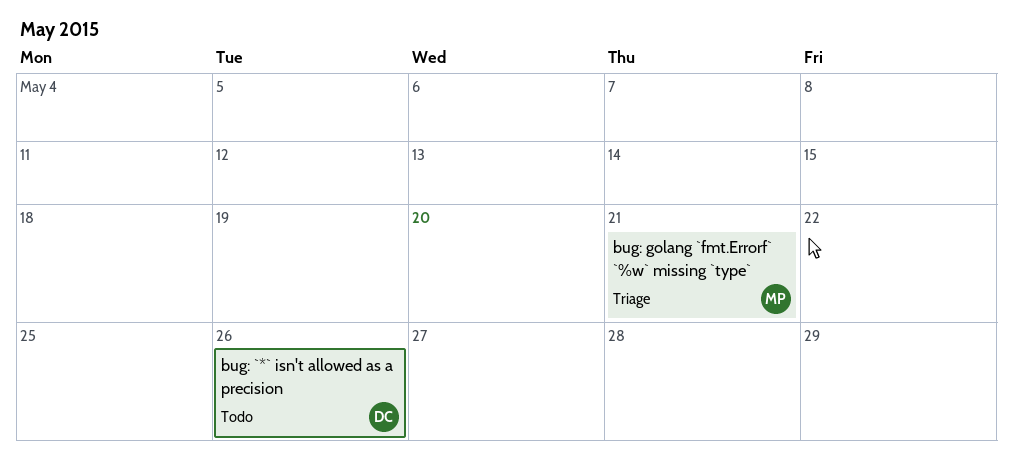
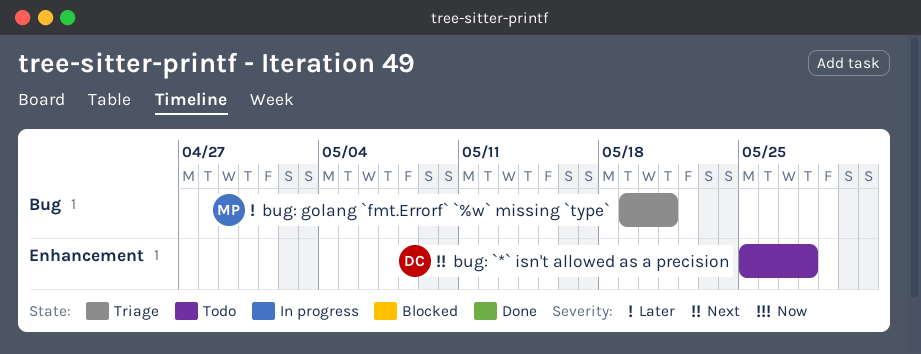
bug: `*` isn't allowed as a precision, due: May 26 -> May 28

